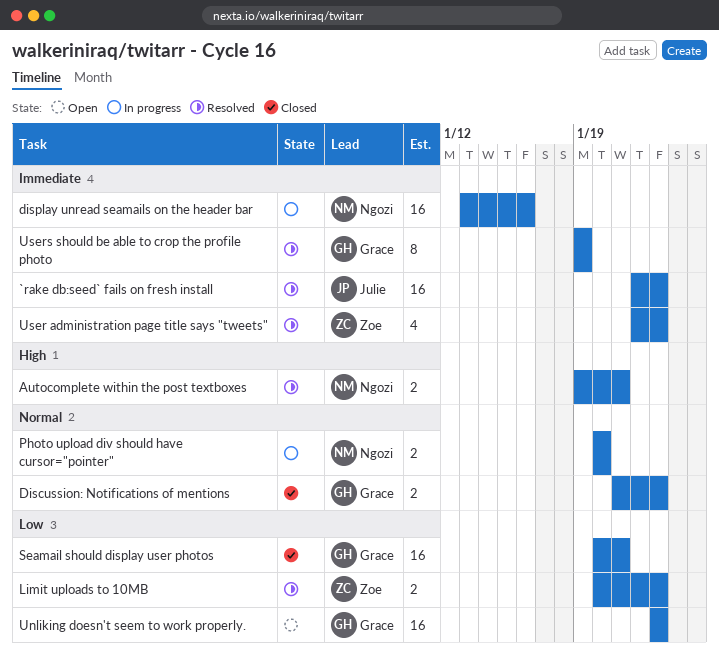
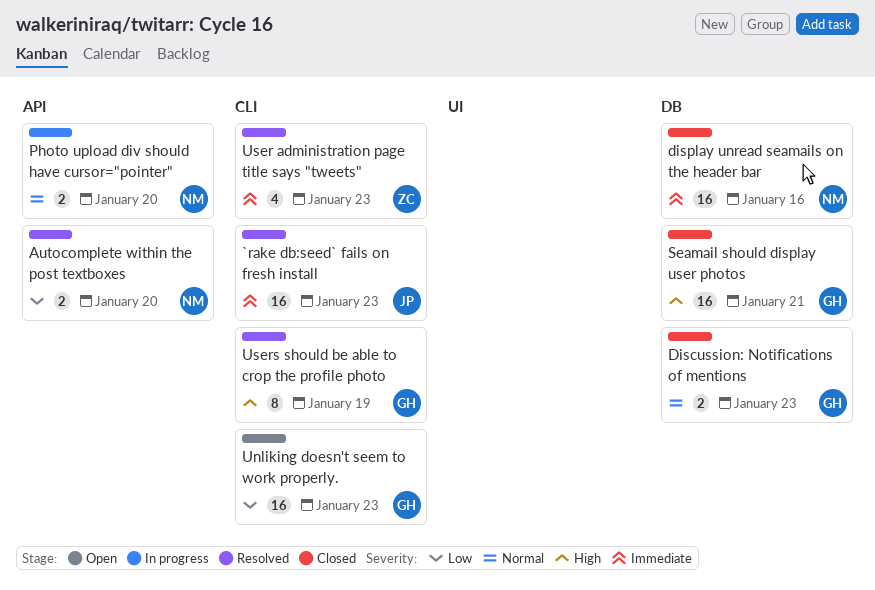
Autocomplete within the post textboxes, priority: High -> Low
Autocomplete within the post textboxes, due: Jan 21 -> Jan 20
display unread seamails on the header bar, status: In progress -> Closed
Limit uploads to 10MB: present -> none
Seamail should display user photos, priority: Low -> High
Users should be able to crop the profile photo, priority: Immediate -> High

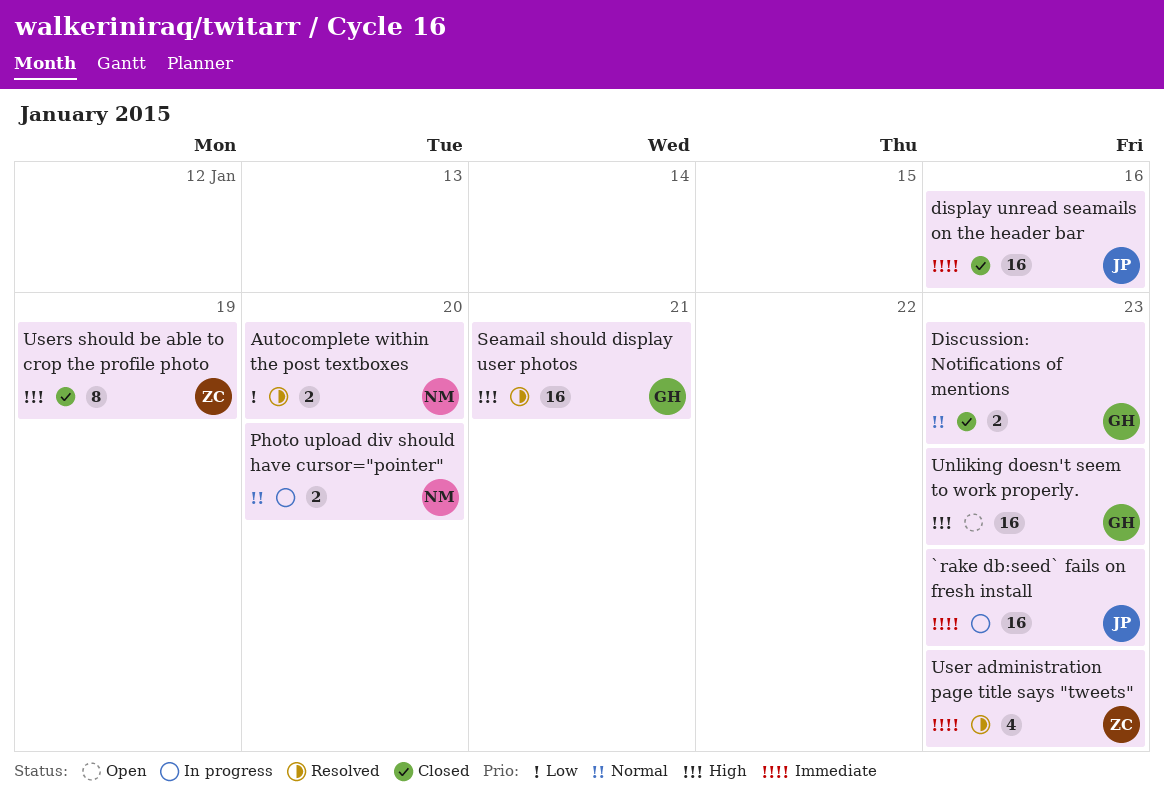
`rake db:seed` fails on fresh install, status: Resolved -> In progress
display unread seamails on the header bar, owner: NM -> JP
Seamail should display user photos, status: Closed -> Resolved
Unliking doesn't seem to work properly., priority: Low -> High
Users should be able to crop the profile photo, status: Resolved -> Closed
Users should be able to crop the profile photo, owner: GH -> ZC

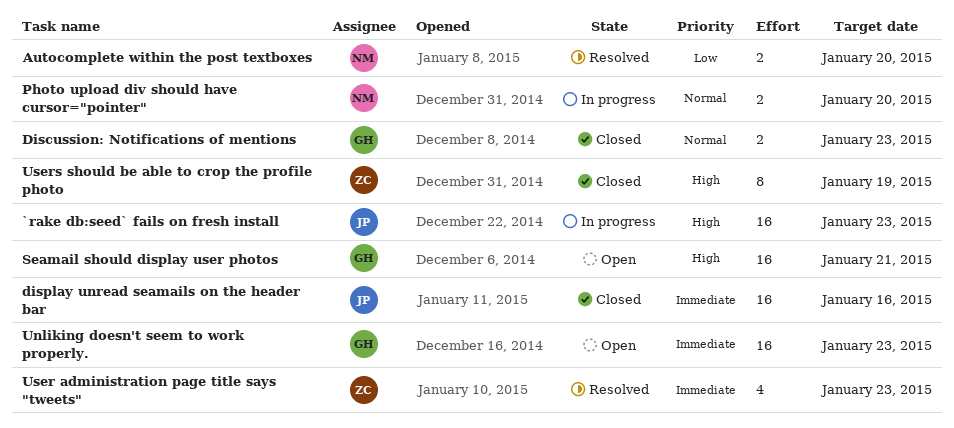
`rake db:seed` fails on fresh install, priority: Immediate -> High
Seamail should display user photos, status: Resolved -> Open
Unliking doesn't seem to work properly., priority: High -> Immediate

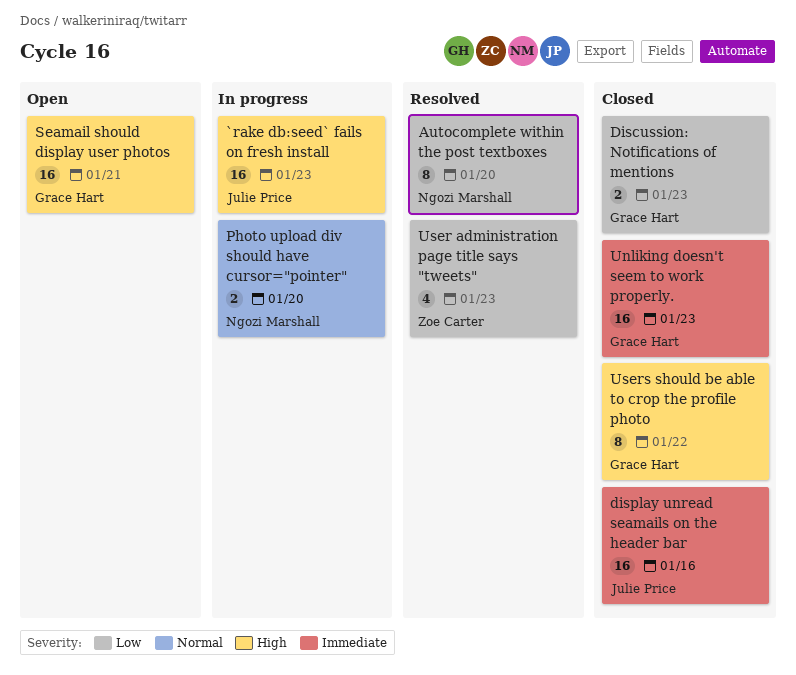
Autocomplete within the post textboxes, estimate: 2 -> 8
Discussion: Notifications of mentions, priority: Normal -> Low
Unliking doesn't seem to work properly., status: Open -> Closed
User administration page title says "tweets", priority: Immediate -> Low
Users should be able to crop the profile photo, owner: Zoe Carter -> Grace Hart
Users should be able to crop the profile photo, due: Jan 19 -> Jan 22

